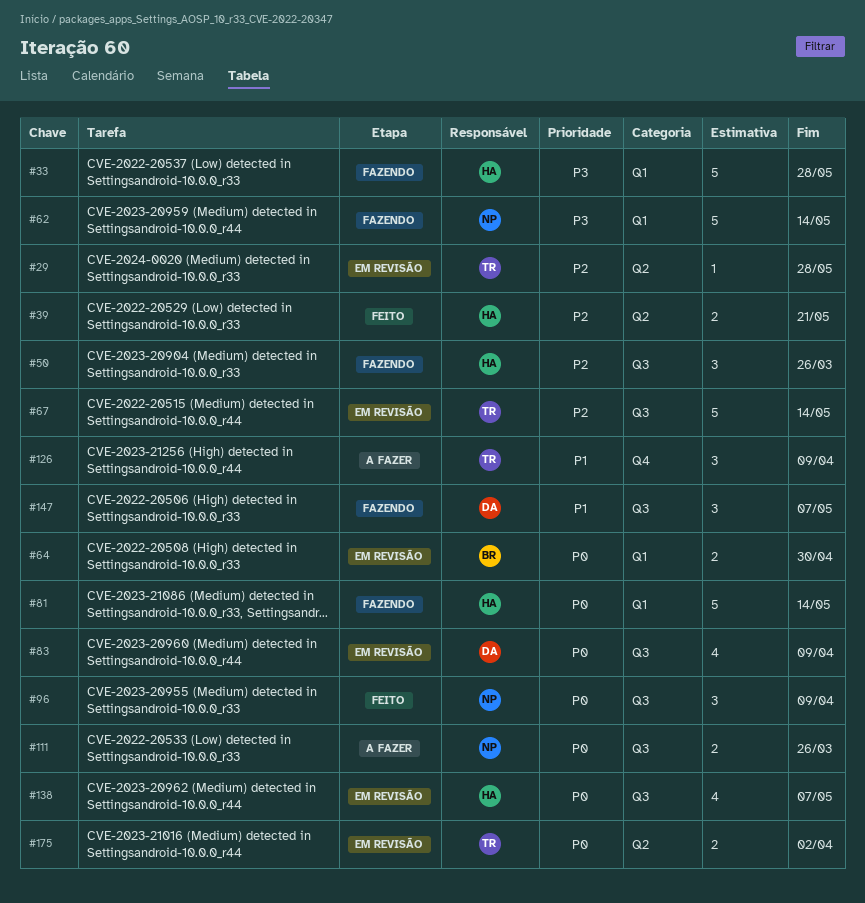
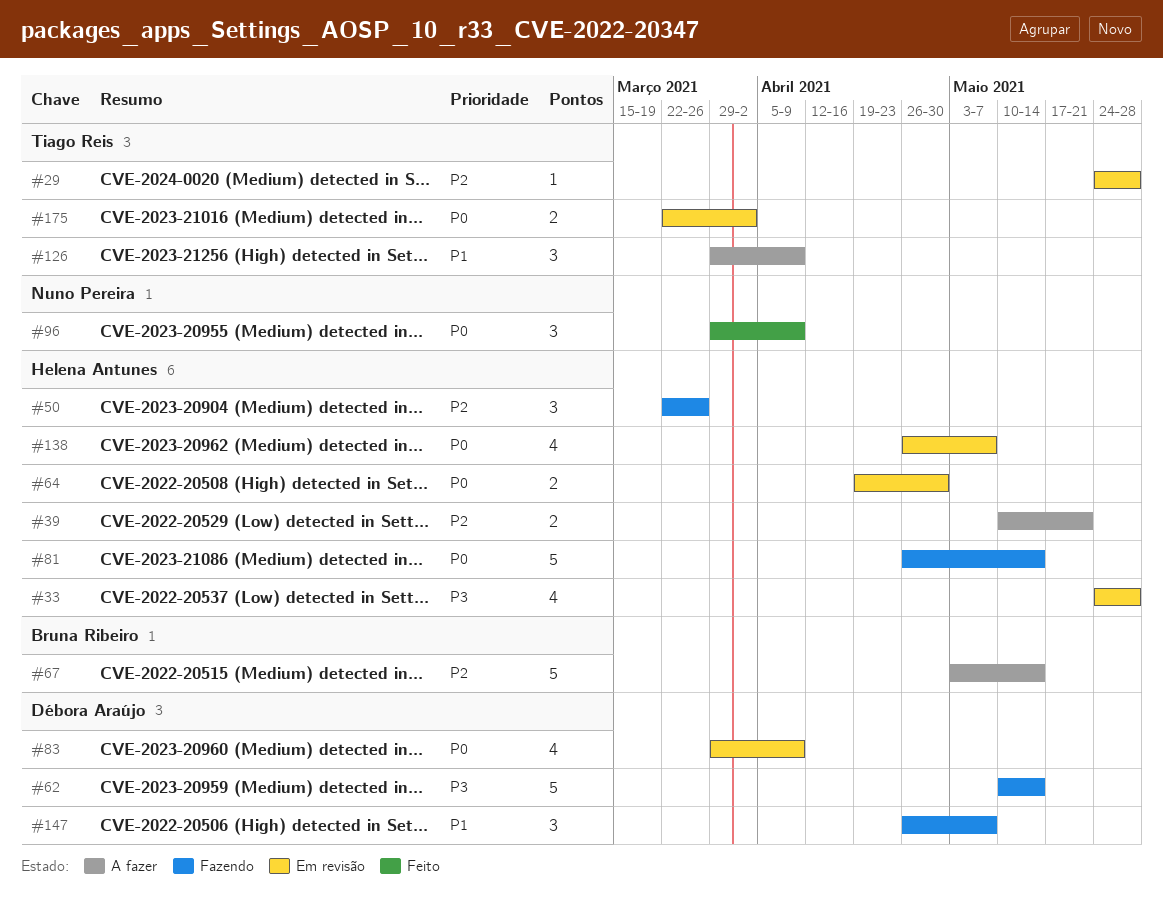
#33, status: Fazendo -> Em revisão
#33, estimate: 5 -> 4
#39, status: Feito -> A fazer
#62, owner: Nuno Pereira -> Débora Araújo
#64, owner: Bruna Ribeiro -> Helena Antunes
#67, status: Em revisão -> A fazer
#67, owner: Tiago Reis -> Bruna Ribeiro
#111: present -> none

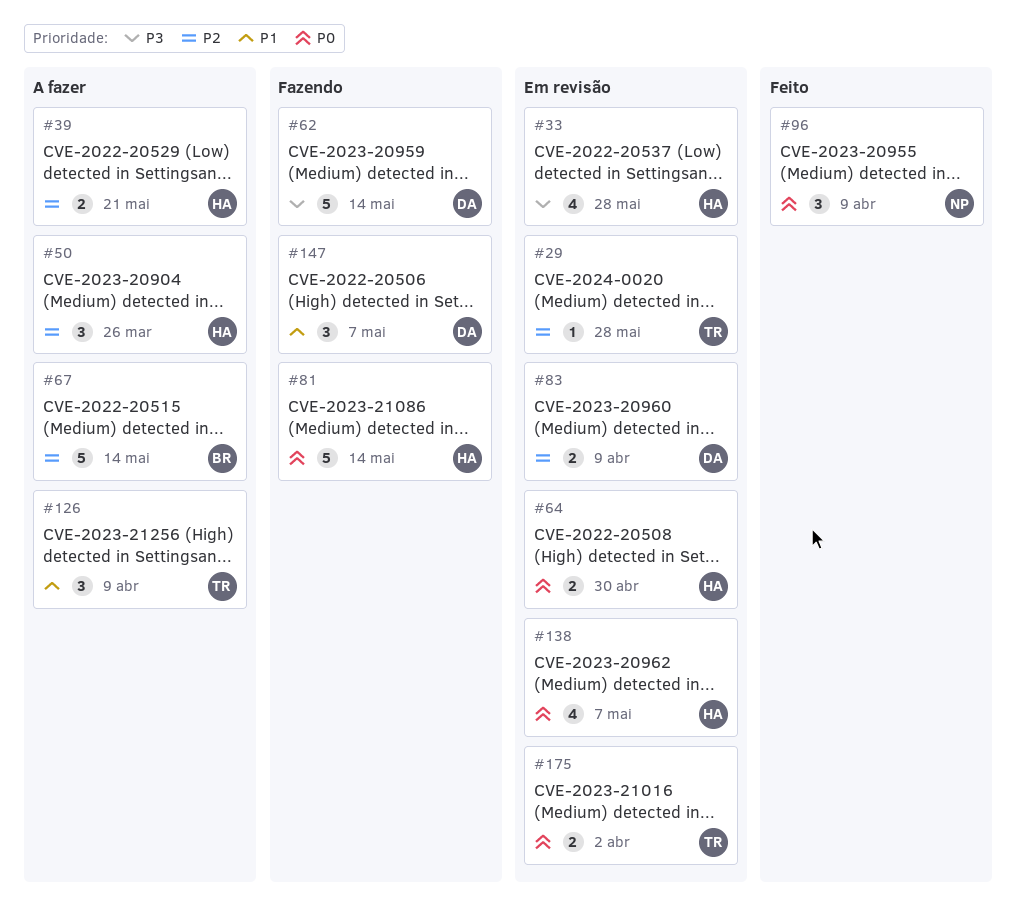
#50, status: Fazendo -> A fazer
#83, priority: P0 -> P2
#83, estimate: 4 -> 2

